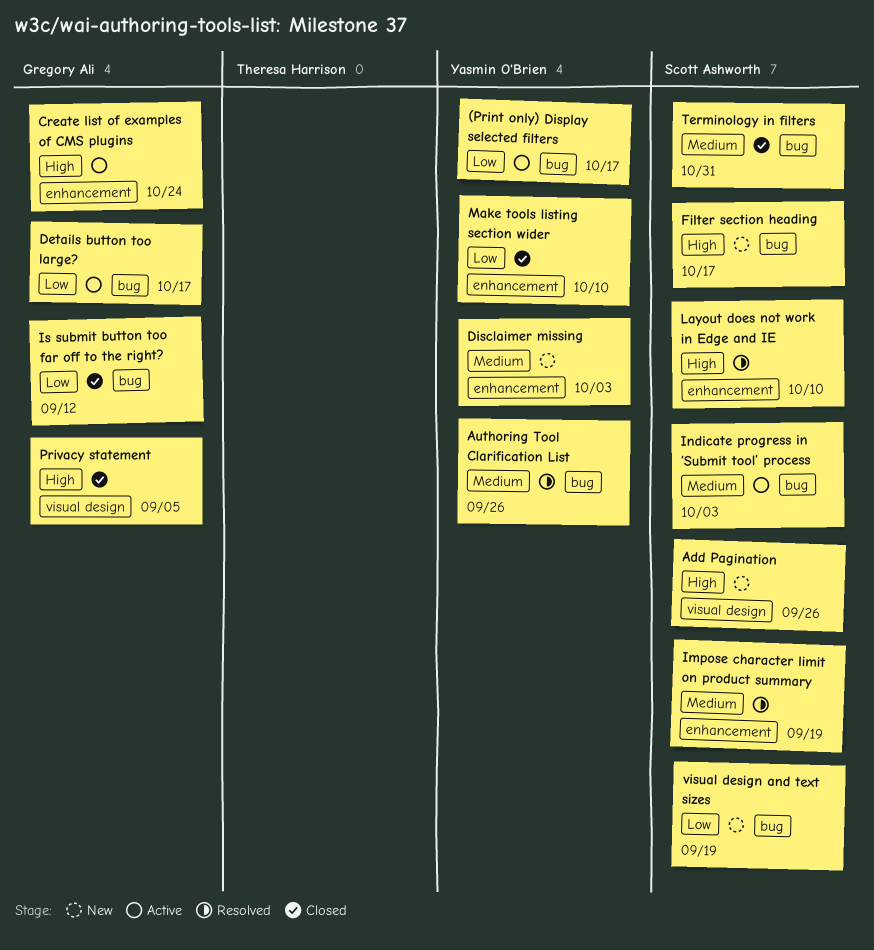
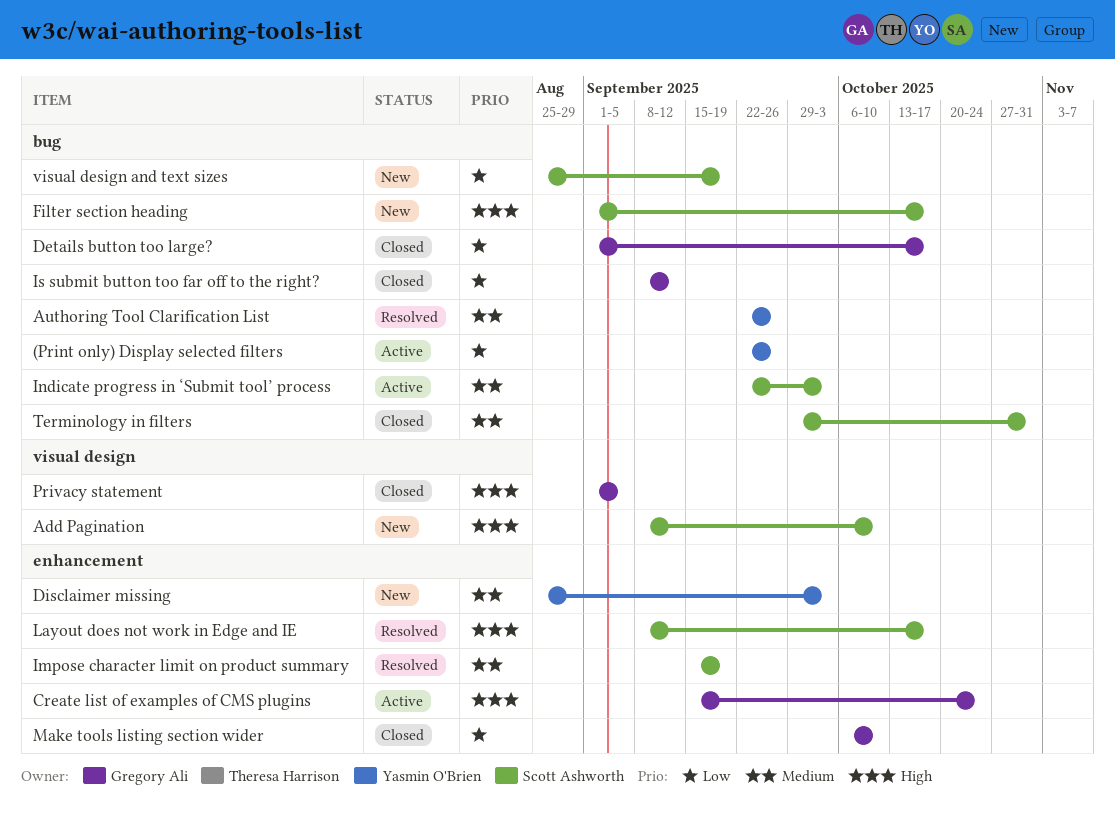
(Print only) Display selected filters, due: Oct 17 -> Sep 26
Add Pagination, due: Sep 26 -> Oct 10
Details button too large?, status: Active -> Closed
Layout does not work in Edge and IE, due: Oct 10 -> Oct 17
Make tools listing section wider, owner: Yasmin O'Brien -> Gregory Ali

